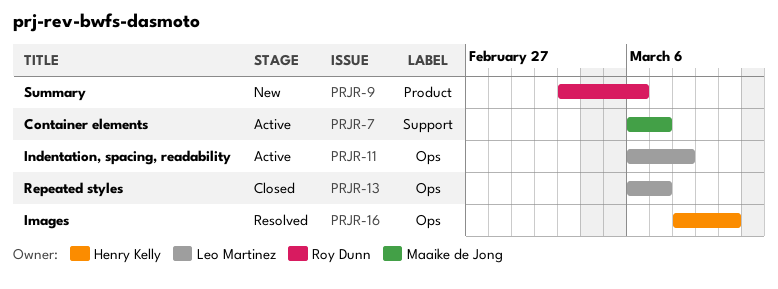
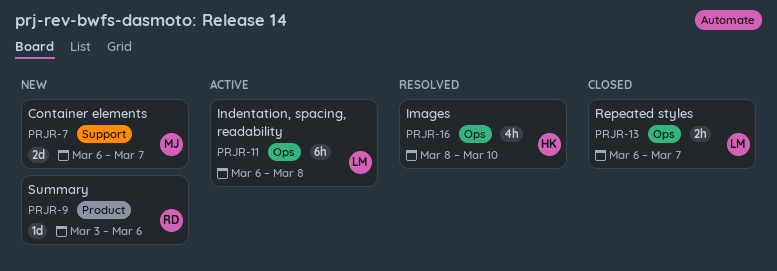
PRJR-7, status: Active -> New

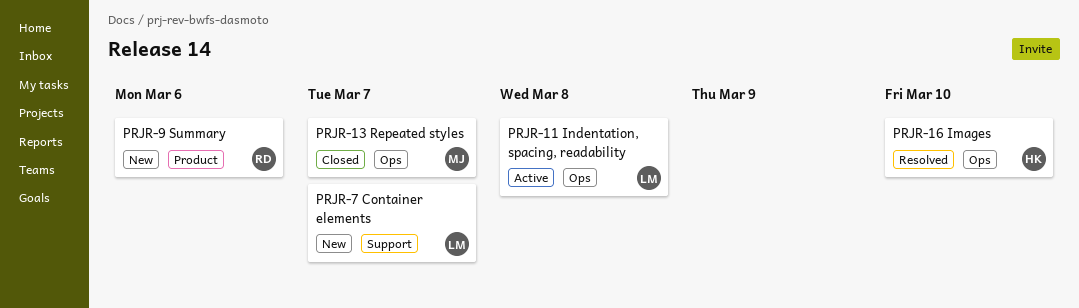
PRJR-7, owner: MJ -> LM
PRJR-13, owner: LM -> MJ

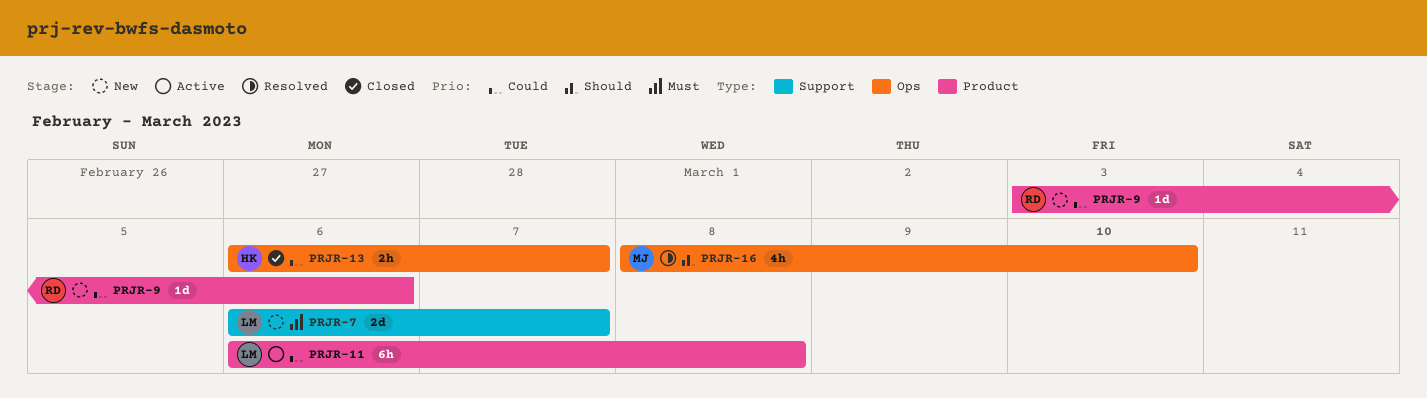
PRJR-11, label: Ops -> Product
PRJR-13, owner: MJ -> HK
PRJR-16, owner: HK -> MJ

